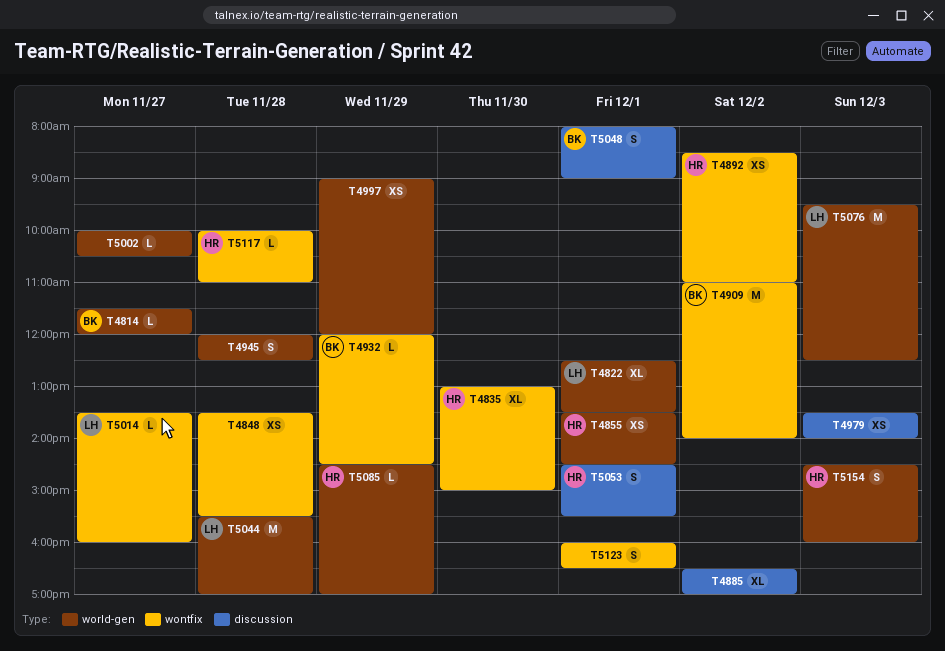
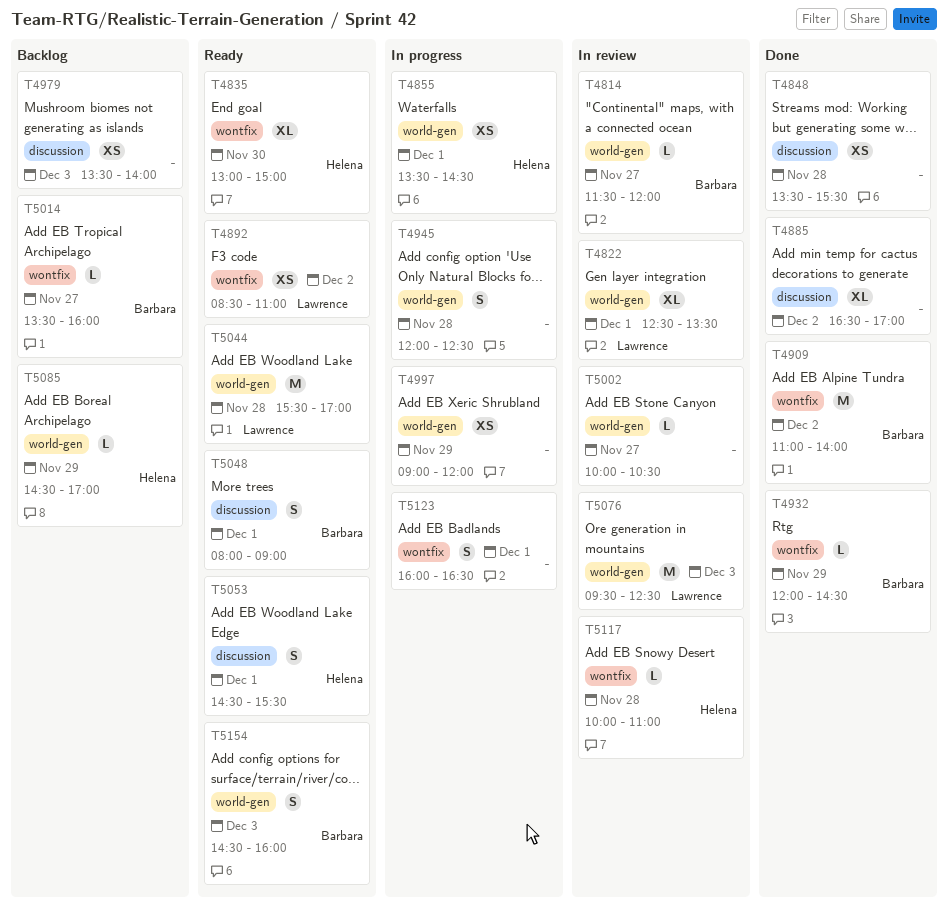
T4848, label: wontfix -> discussion
T4892, owner: Helena -> Lawrence
T5014, owner: Lawrence -> Barbara
T5154, owner: Helena -> Barbara

